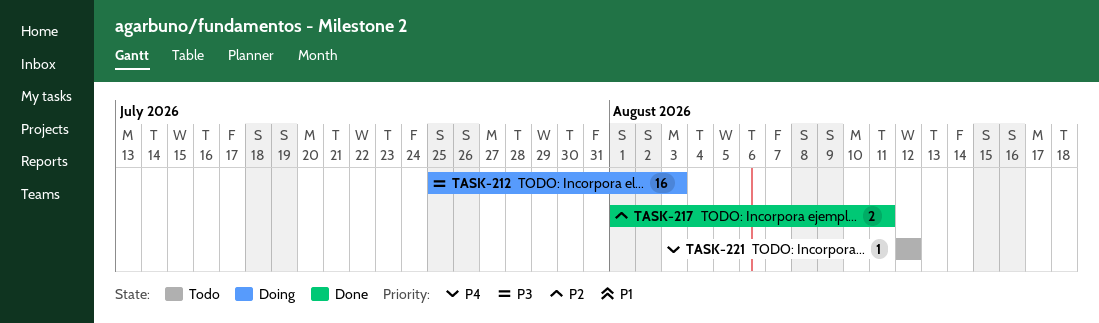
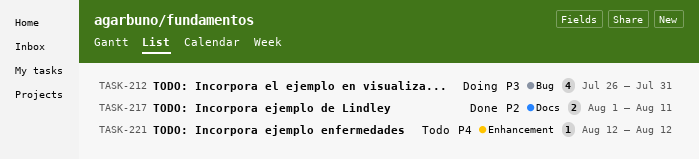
TASK-212, estimate: 16 -> 4
TASK-212, start: Jul 25 -> Jul 26
TASK-212, due: Aug 3 -> Jul 31

